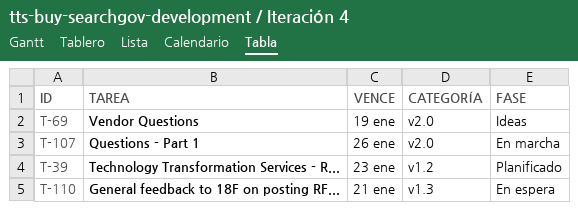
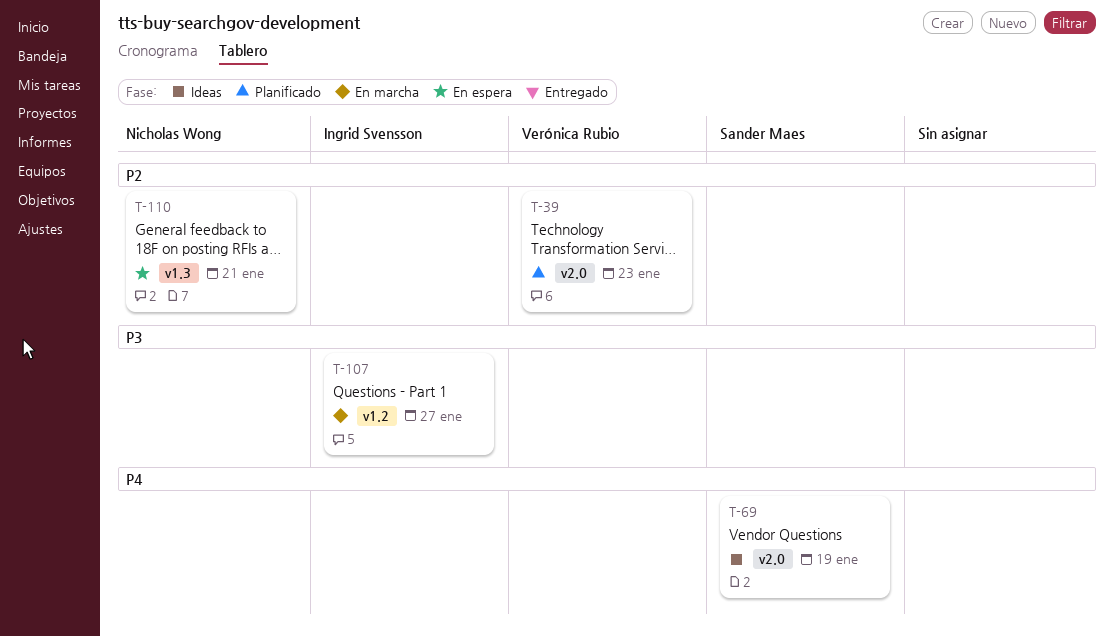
T-39, label: v1.2 -> v2.0
T-107, label: v2.0 -> v1.2
T-107, due: Jan 26 -> Jan 27

